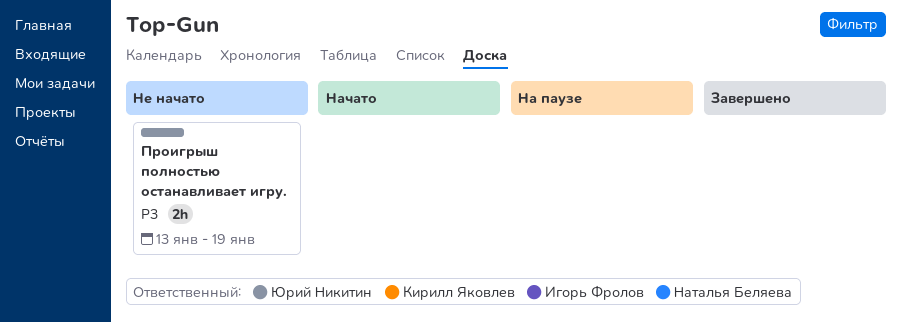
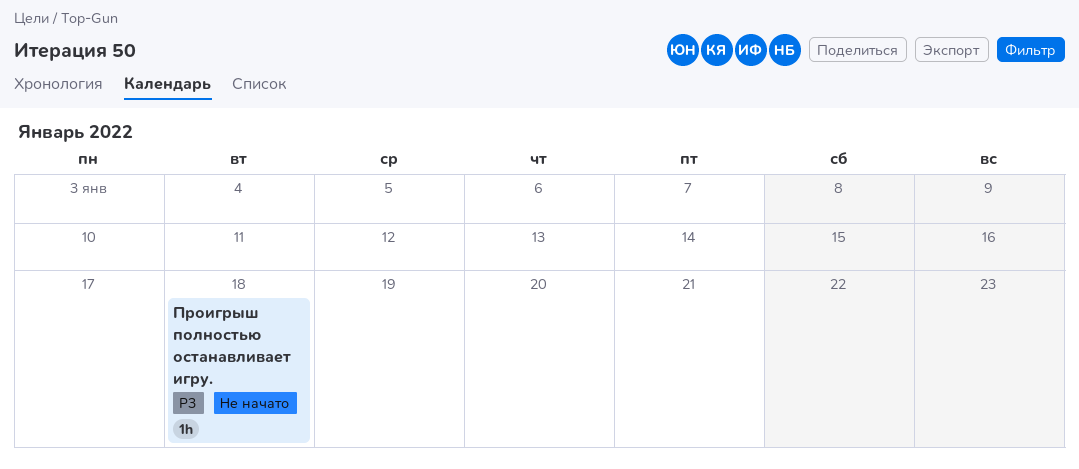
Проигрыш полностью останавливает игру., estimate: 2h -> 1h
Проигрыш полностью останавливает игру., due: Jan 19 -> Jan 18

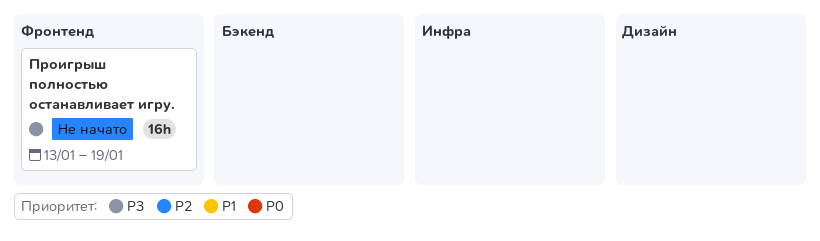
Проигрыш полностью останавливает игру., estimate: 1h -> 16h
Проигрыш полностью останавливает игру., due: Jan 18 -> Jan 19

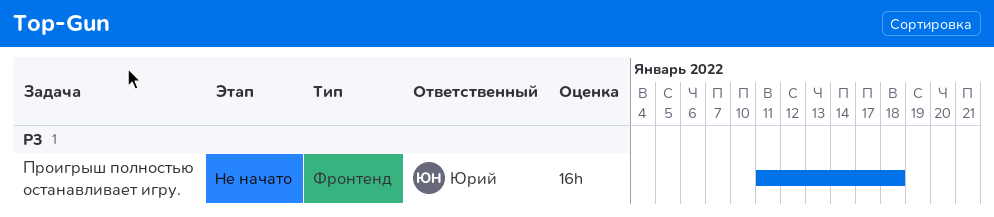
Проигрыш полностью останавливает игру., start: Jan 13 -> Jan 11
Проигрыш полностью останавливает игру., due: Jan 19 -> Jan 18

